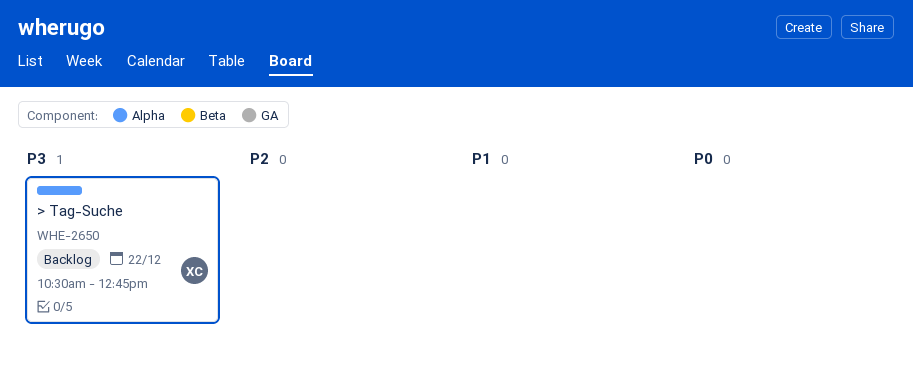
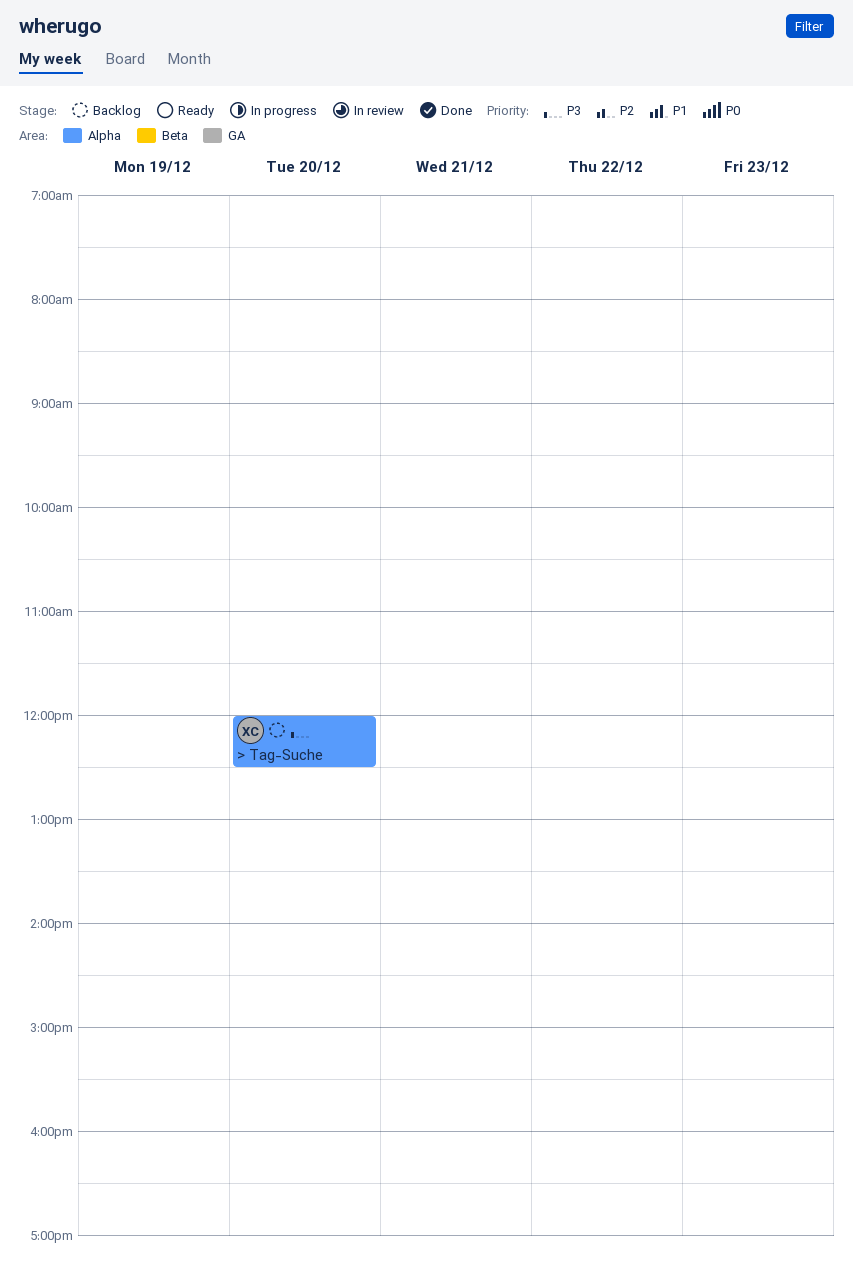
> Tag-Suche, day: Dec 22 -> Dec 20
> Tag-Suche, begins: 10:30 -> 12:00
> Tag-Suche, ends: 12:45 -> 12:30

